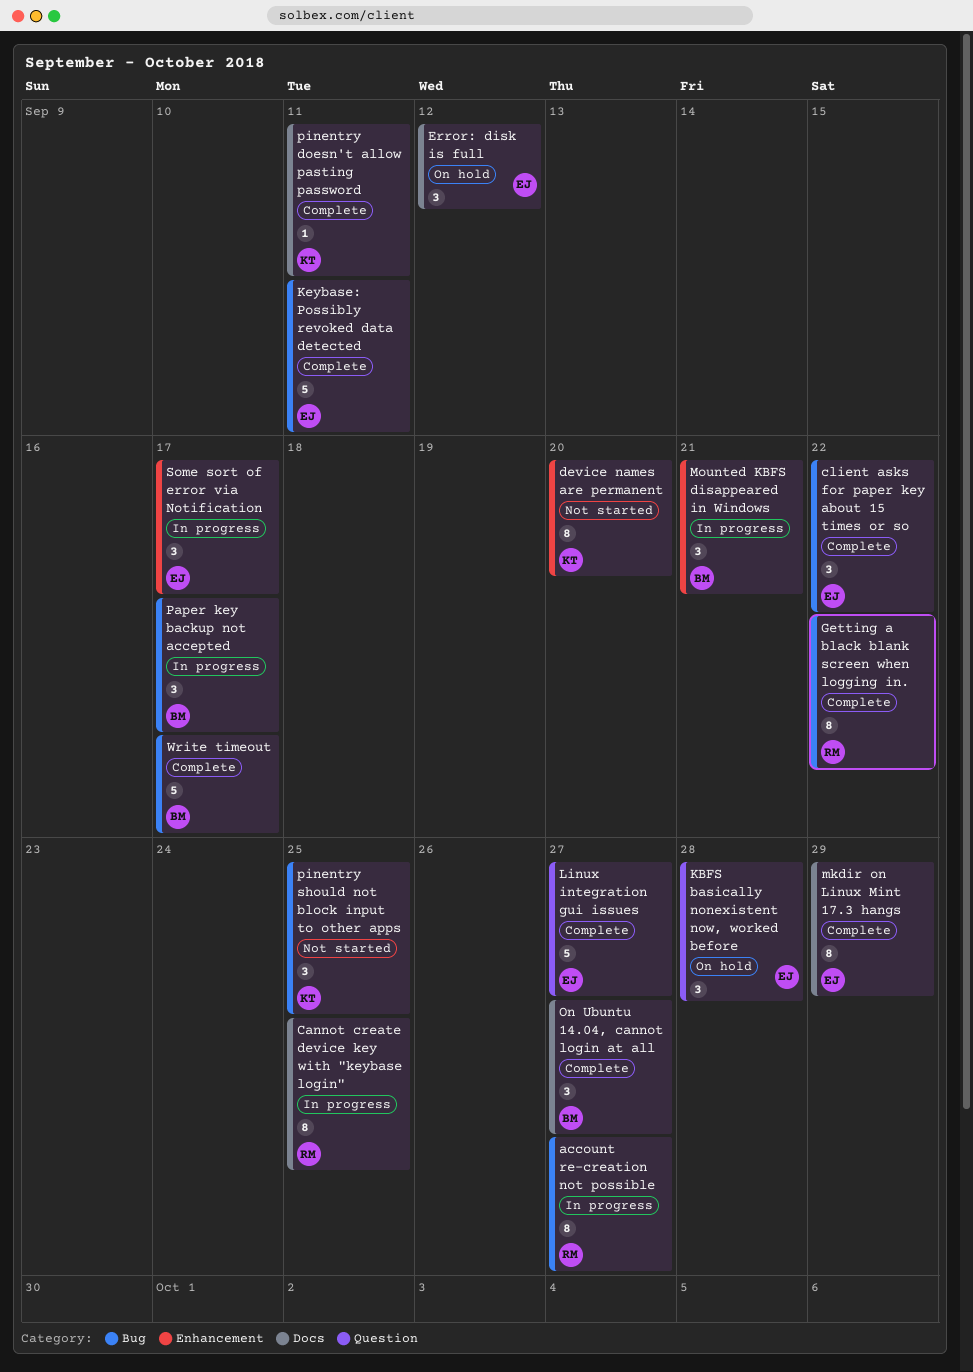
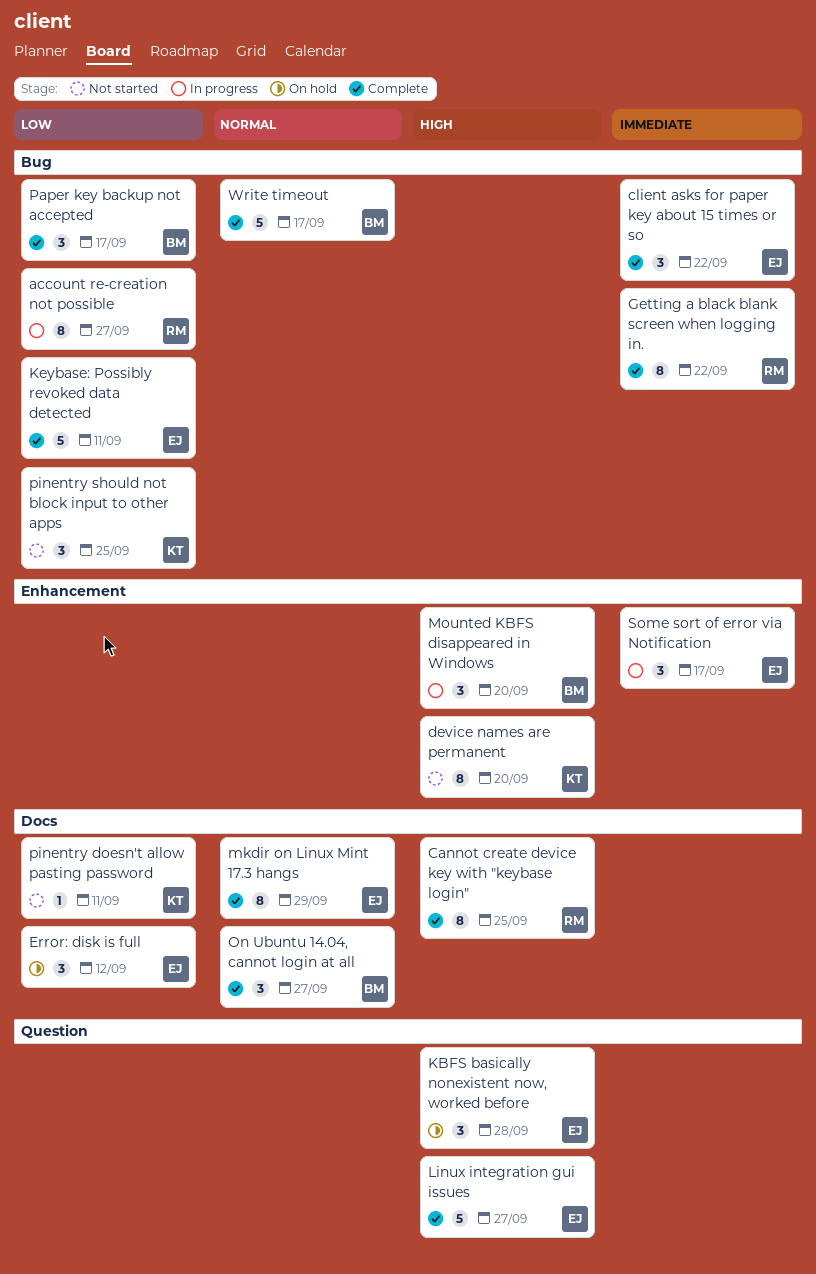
Cannot create device key with "keybase login", status: In progress -> Complete
Mounted KBFS disappeared in Windows, due: Sep 21 -> Sep 20
Paper key backup not accepted, status: In progress -> Complete
pinentry doesn't allow pasting password, status: Complete -> Not started

